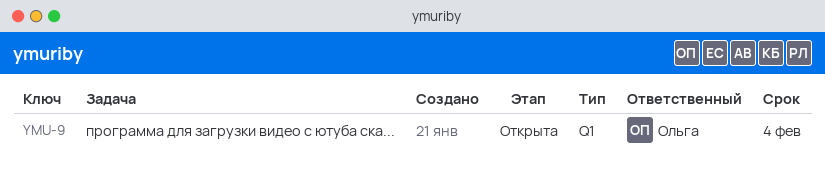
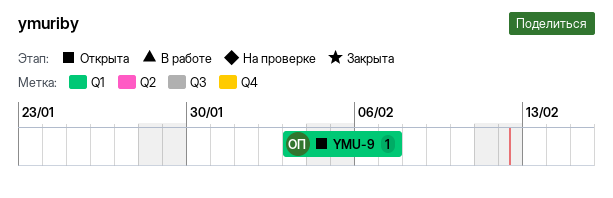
YMU-9, due: Feb 4 -> Feb 7

